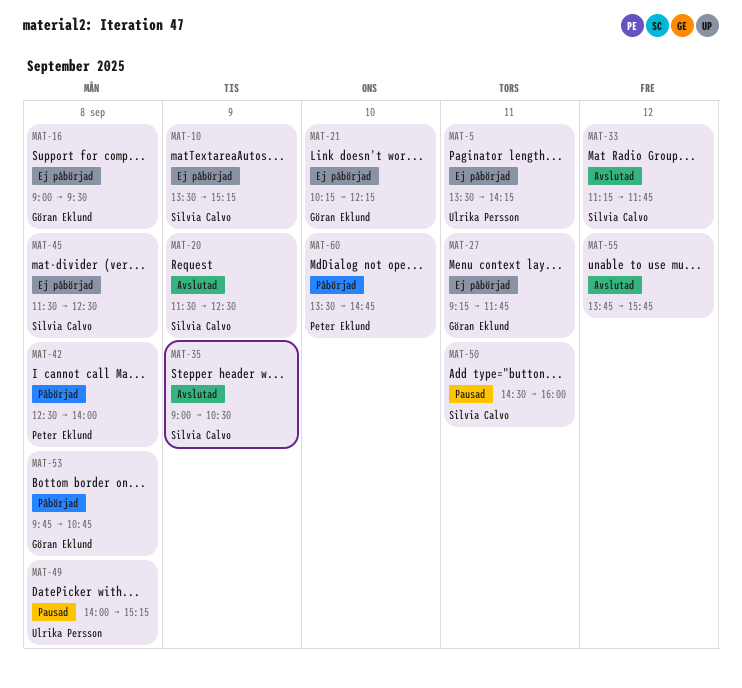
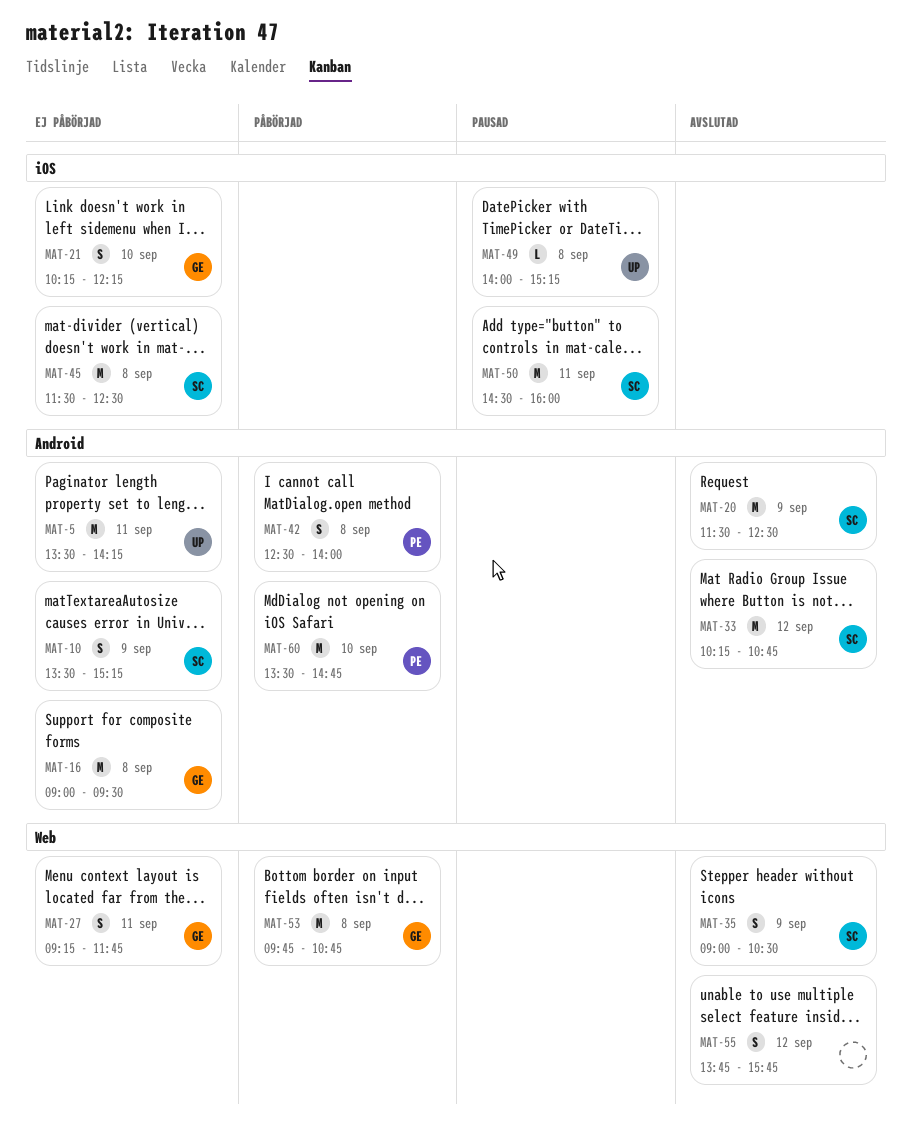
MAT-33, begins: 11:15 -> 10:15
MAT-33, ends: 11:45 -> 10:45

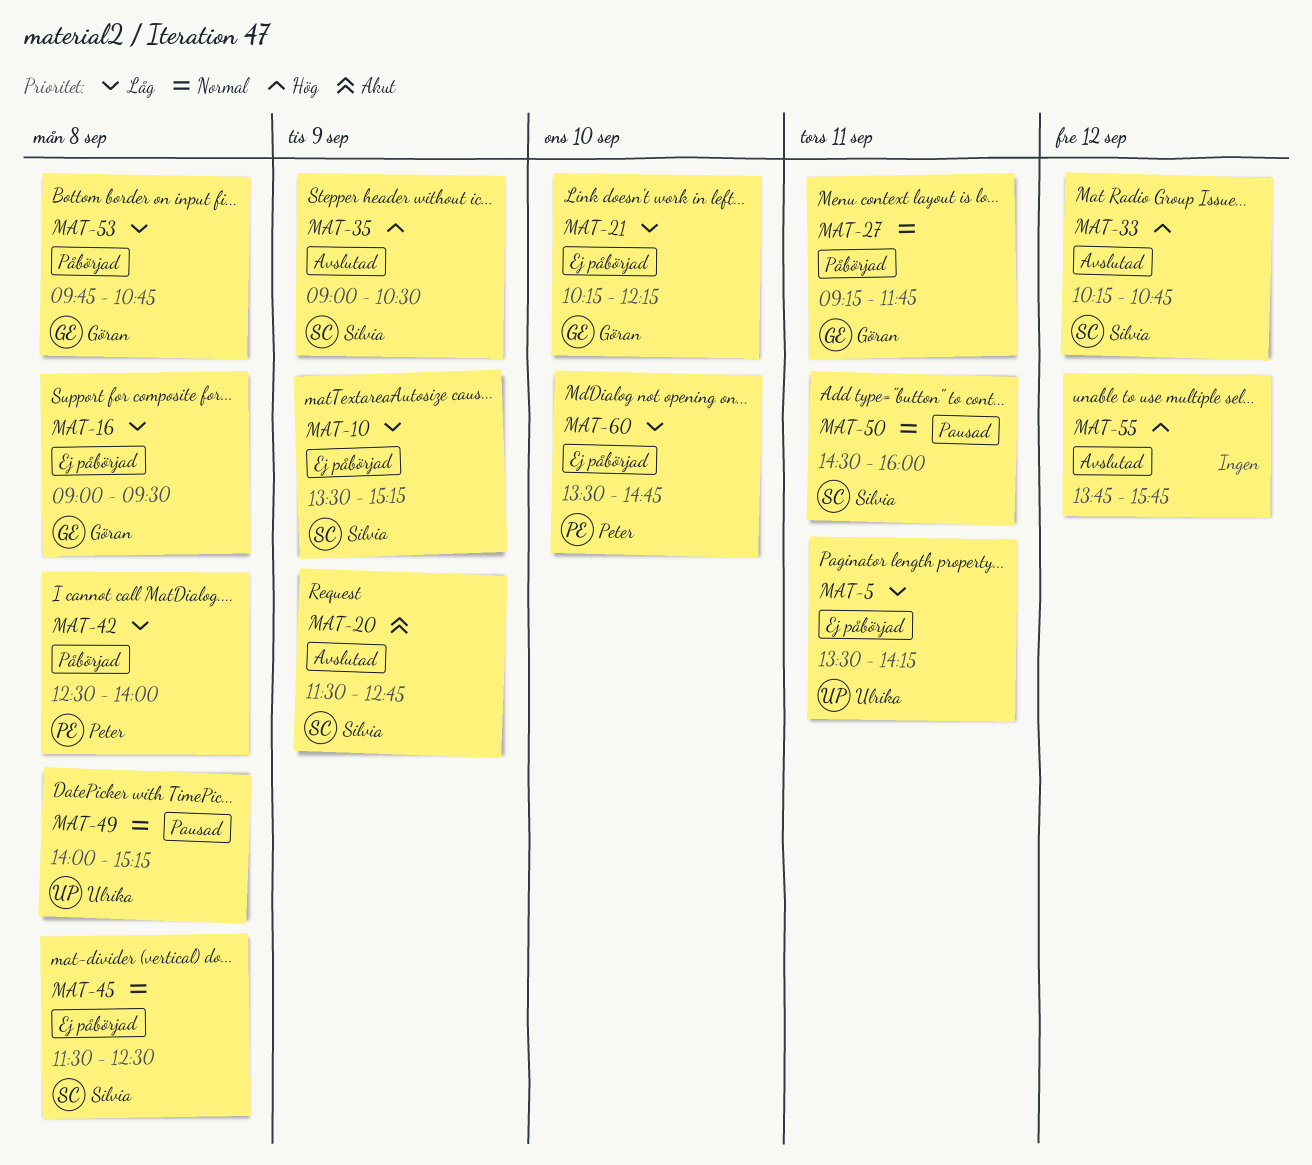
MAT-20, ends: 12:30 -> 12:45
MAT-27, status: Ej påbörjad -> Påbörjad
MAT-60, status: Påbörjad -> Ej påbörjad

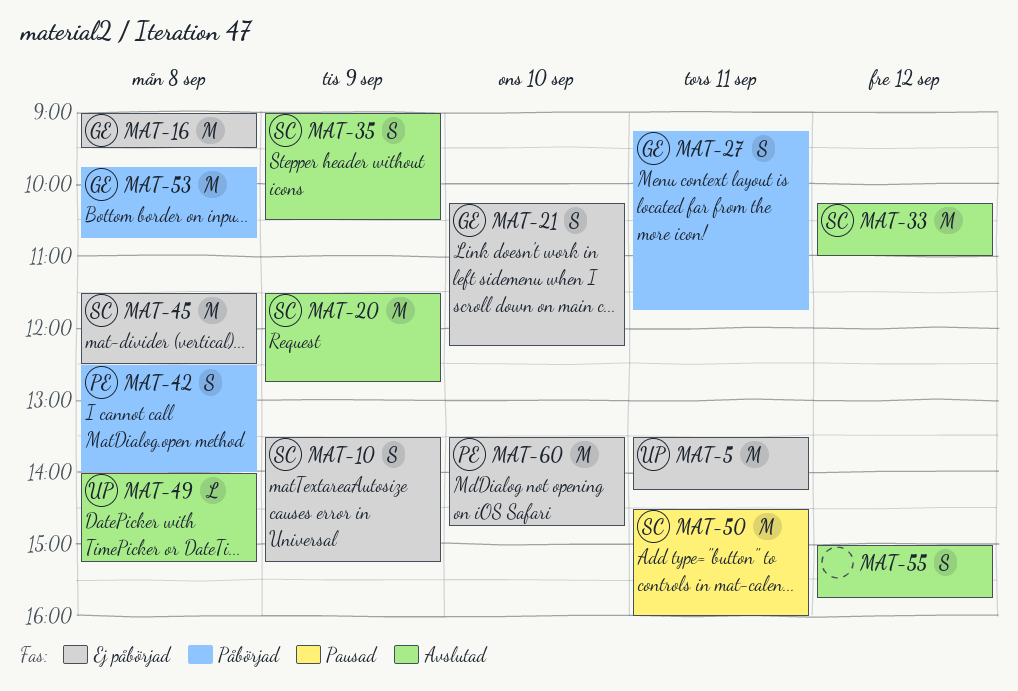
MAT-33, ends: 10:45 -> 11:00
MAT-49, status: Pausad -> Avslutad
MAT-55, begins: 13:45 -> 15:00

